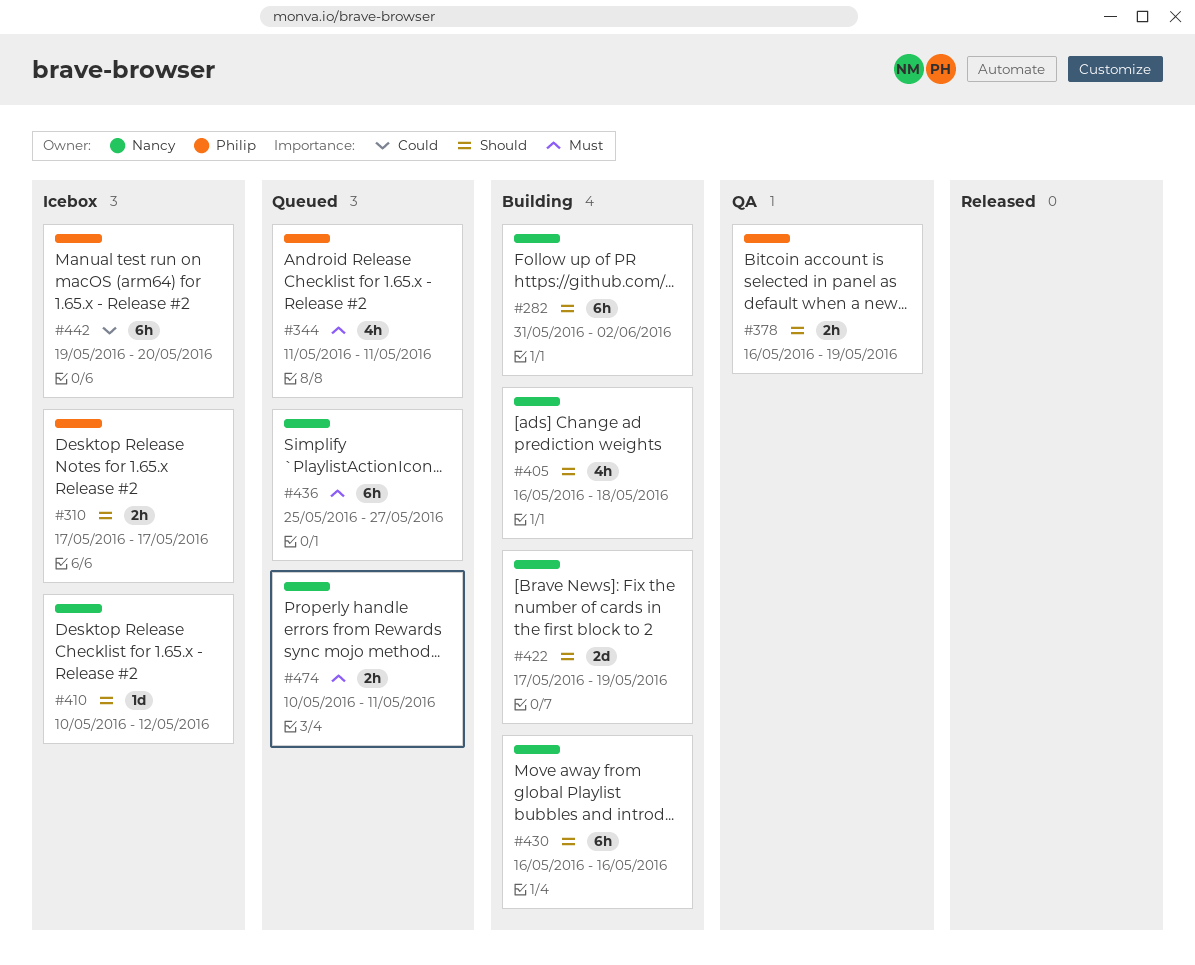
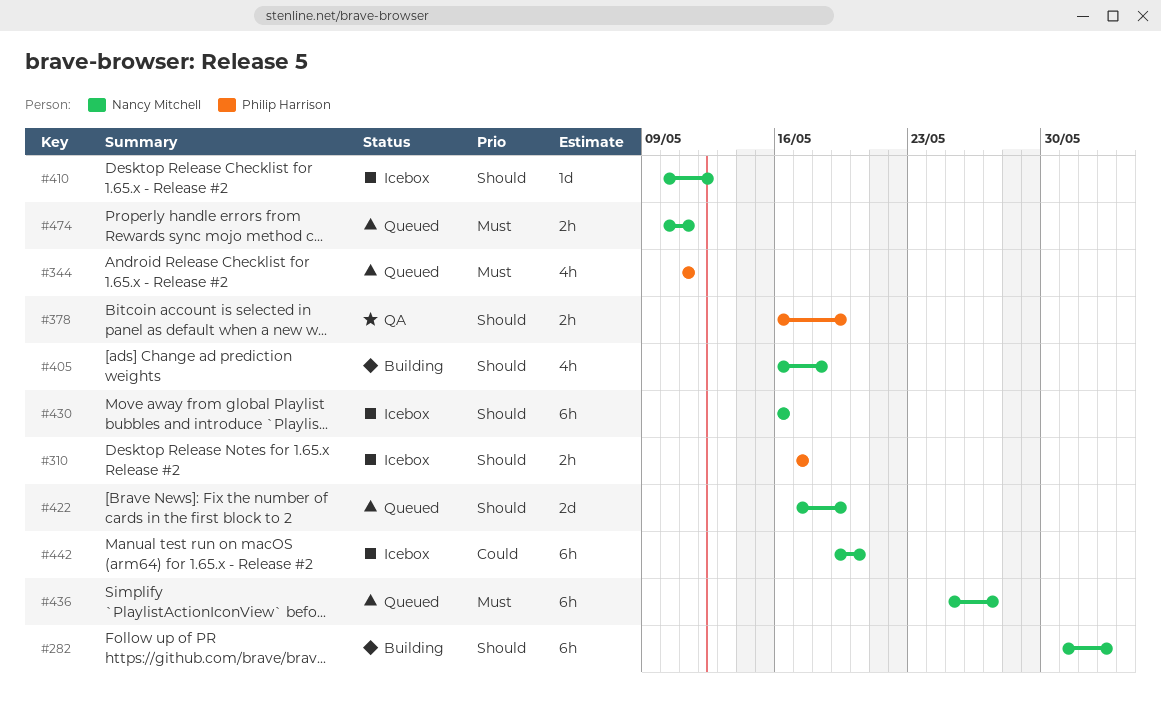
#422, status: Building -> Queued
#430, status: Building -> Icebox
#442, owner: Philip Harrison -> Nancy Mitchell

